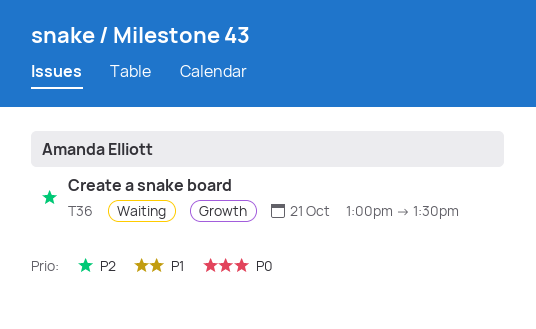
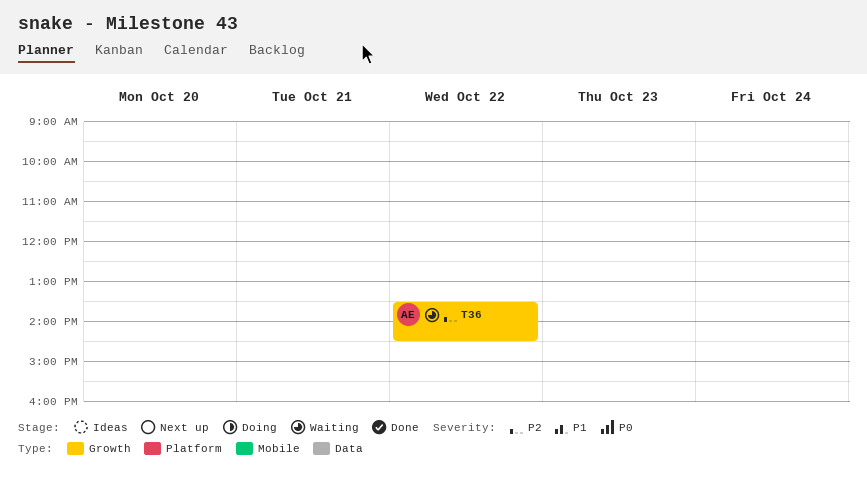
T36, day: Oct 21 -> Oct 22
T36, begins: 13:00 -> 13:30
T36, ends: 13:30 -> 14:30

